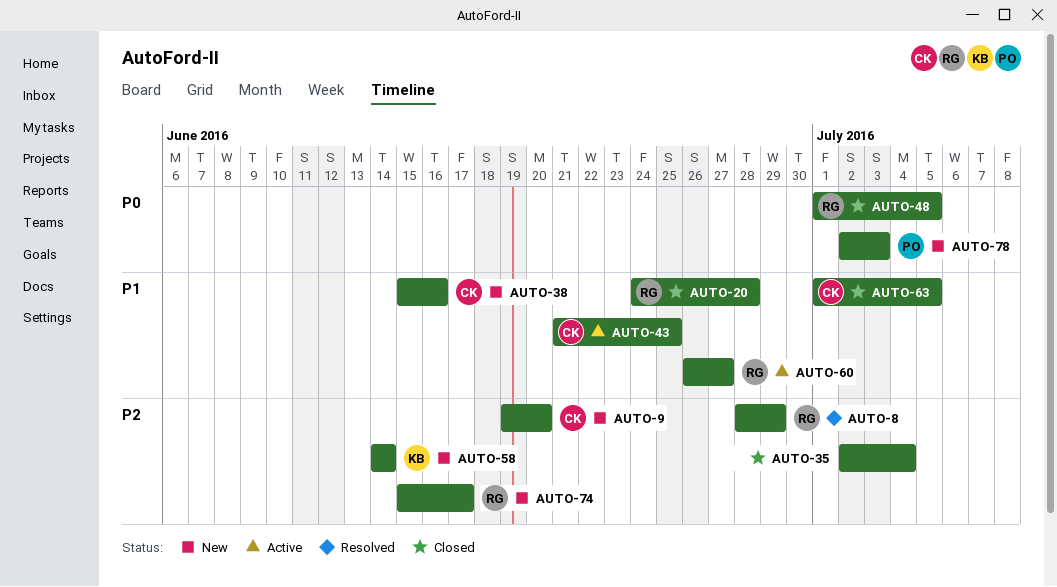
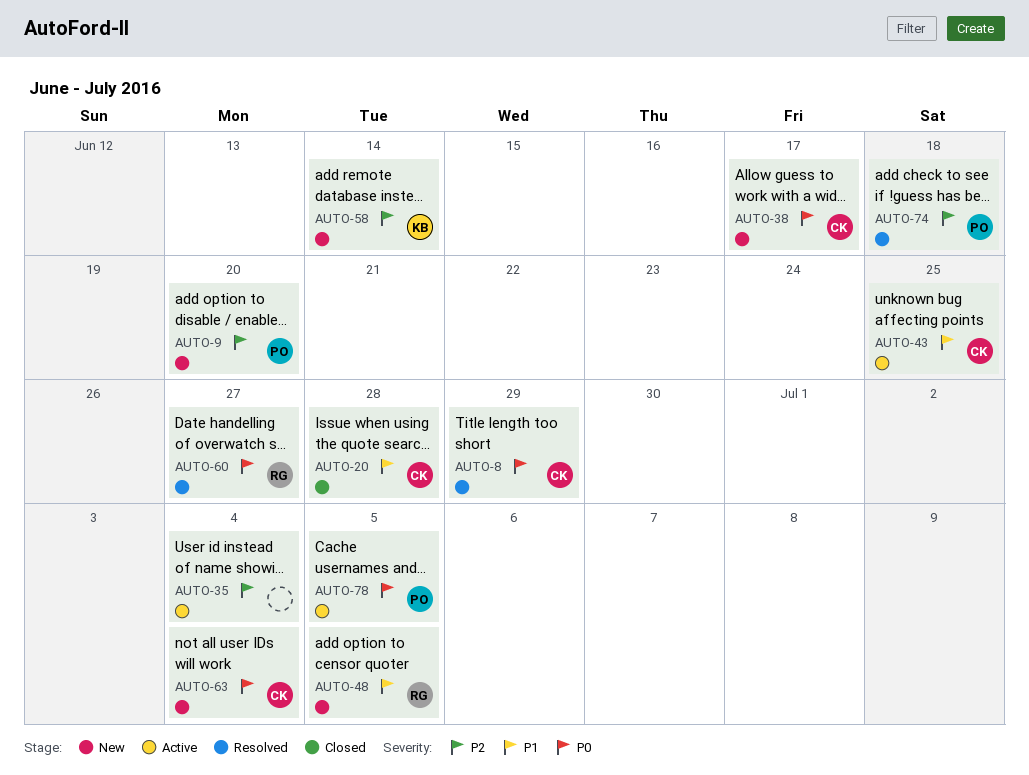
AUTO-8, owner: RG -> CK
AUTO-8, priority: P2 -> P0
AUTO-9, owner: CK -> PO
AUTO-20, owner: RG -> CK
AUTO-35, status: Closed -> Active
AUTO-38, priority: P1 -> P0
AUTO-38, due: Jun 16 -> Jun 17
AUTO-48, status: Closed -> New
AUTO-48, priority: P0 -> P1
AUTO-60, status: Active -> Resolved
AUTO-60, priority: P1 -> P0
AUTO-63, status: Closed -> New
AUTO-63, priority: P1 -> P0
AUTO-63, due: Jul 5 -> Jul 4
AUTO-74, status: New -> Resolved
AUTO-74, owner: RG -> PO
AUTO-74, due: Jun 17 -> Jun 18
AUTO-78, status: New -> Active
AUTO-78, due: Jul 3 -> Jul 5

